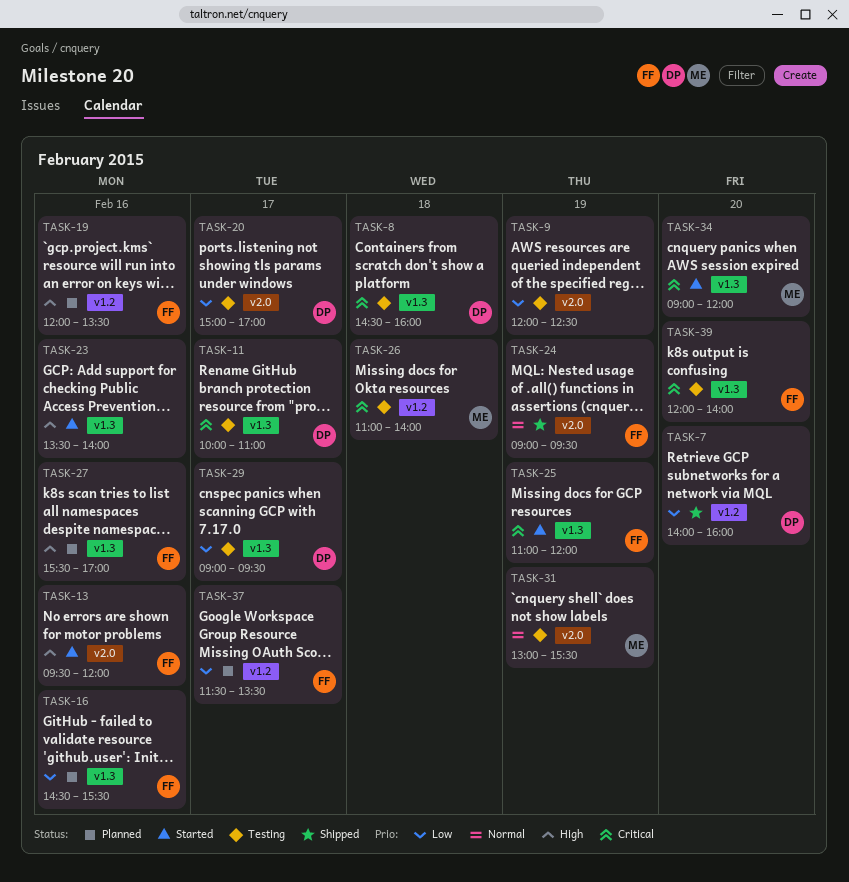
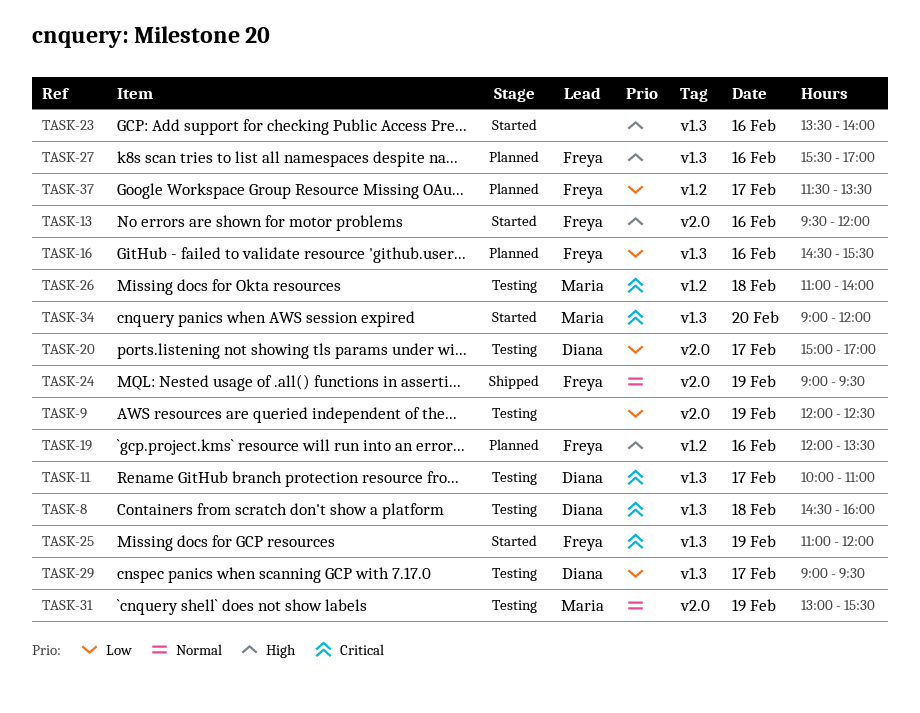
TASK-7: present -> none
TASK-39: present -> none

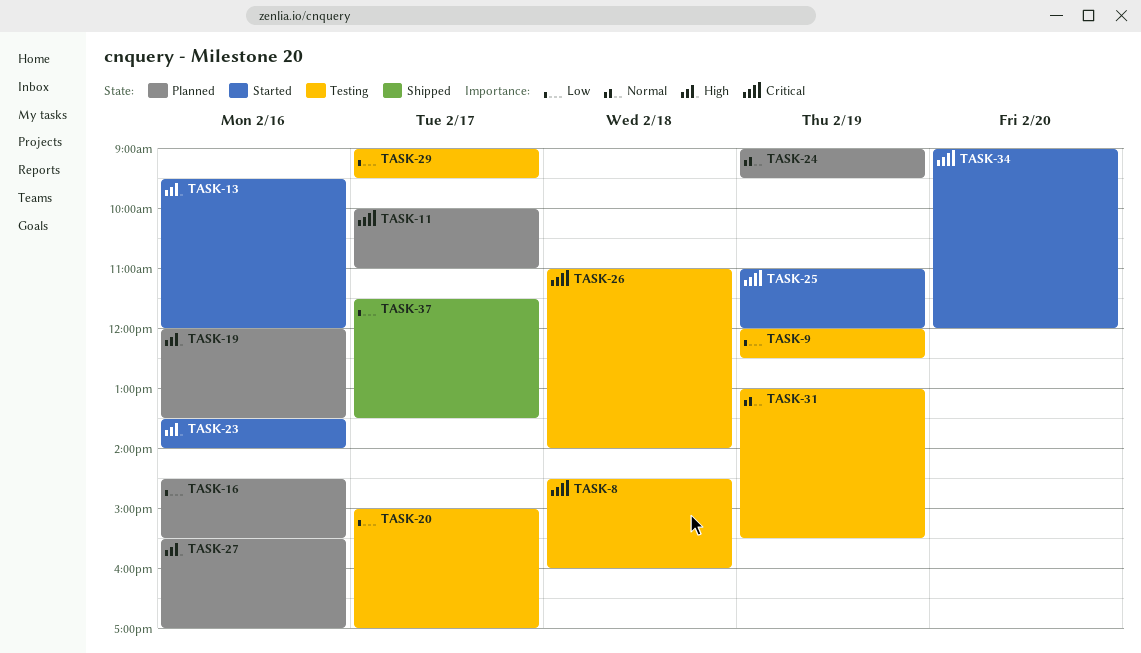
TASK-11, status: Testing -> Planned
TASK-24, status: Shipped -> Planned
TASK-37, status: Planned -> Shipped

